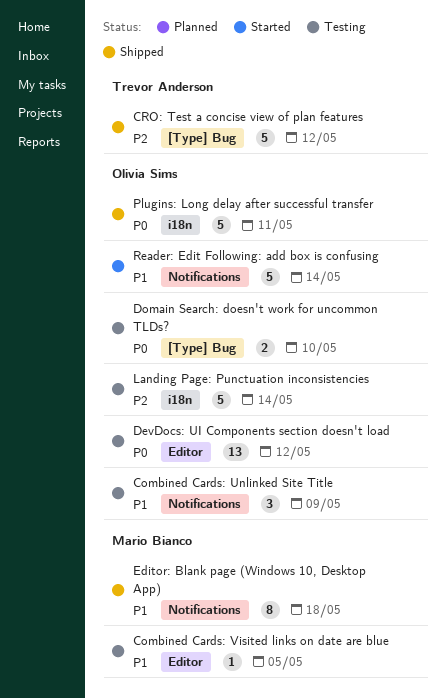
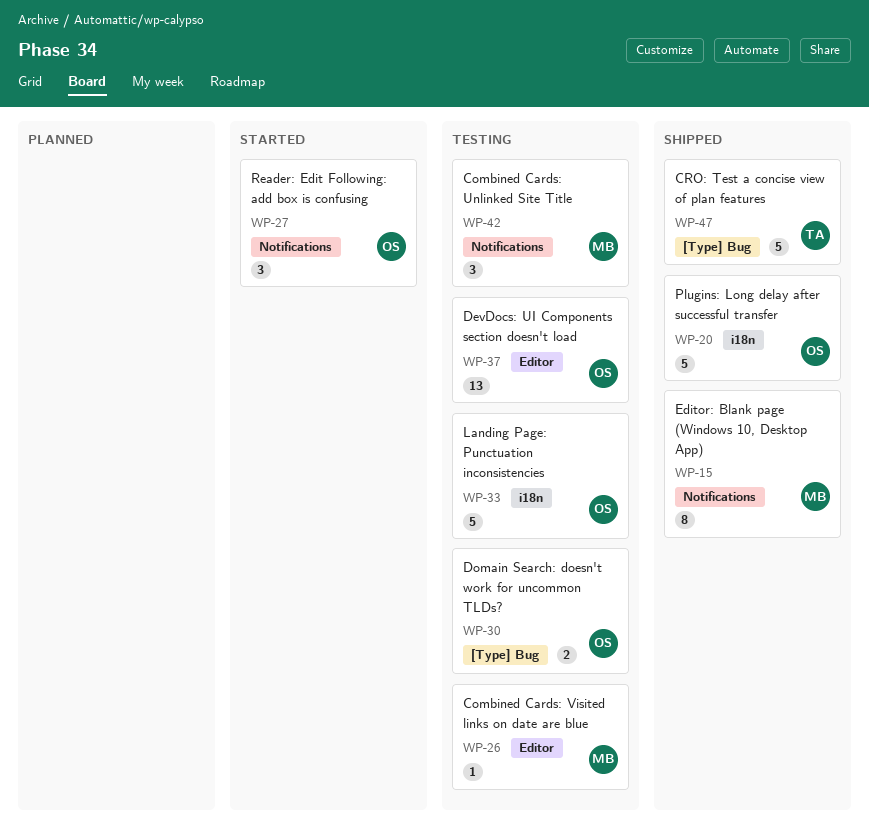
Combined Cards: Unlinked Site Title, owner: Olivia Sims -> Mario Bianco
Reader: Edit Following: add box is confusing, estimate: 5 -> 3

